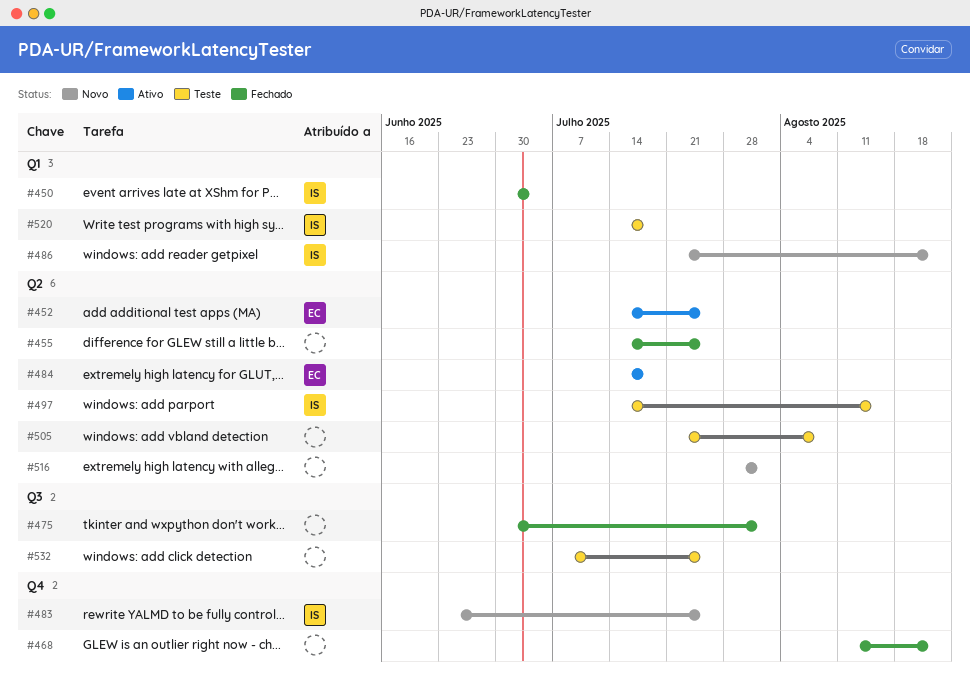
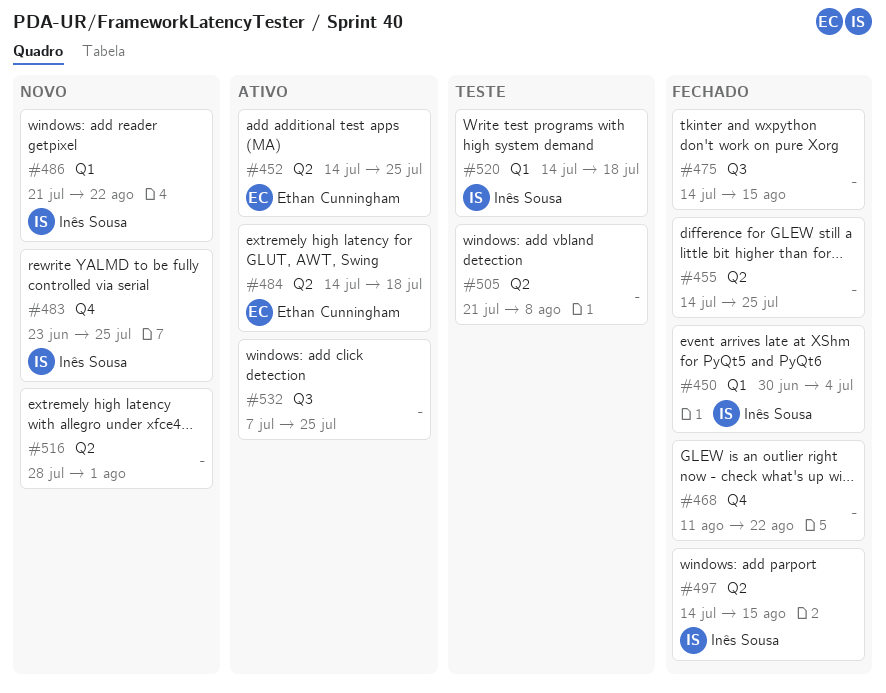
#475, start: Jun 30 -> Jul 14
#475, due: Aug 1 -> Aug 15
#497, status: Teste -> Fechado
#532, status: Teste -> Ativo

